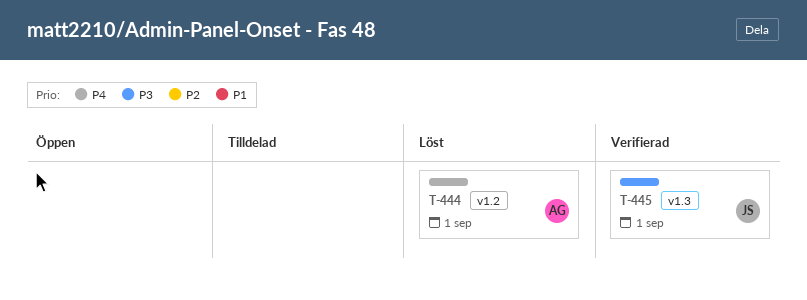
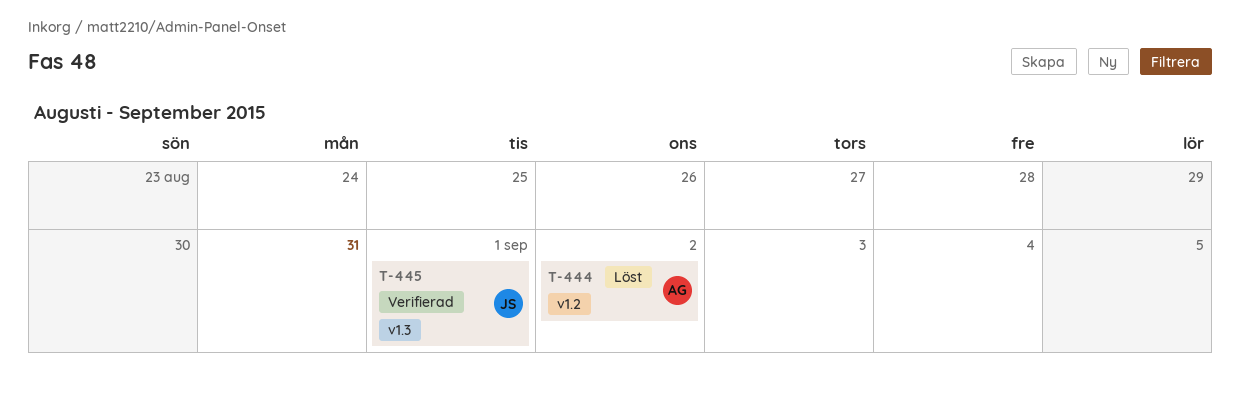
T-444, due: Sep 1 -> Sep 2

